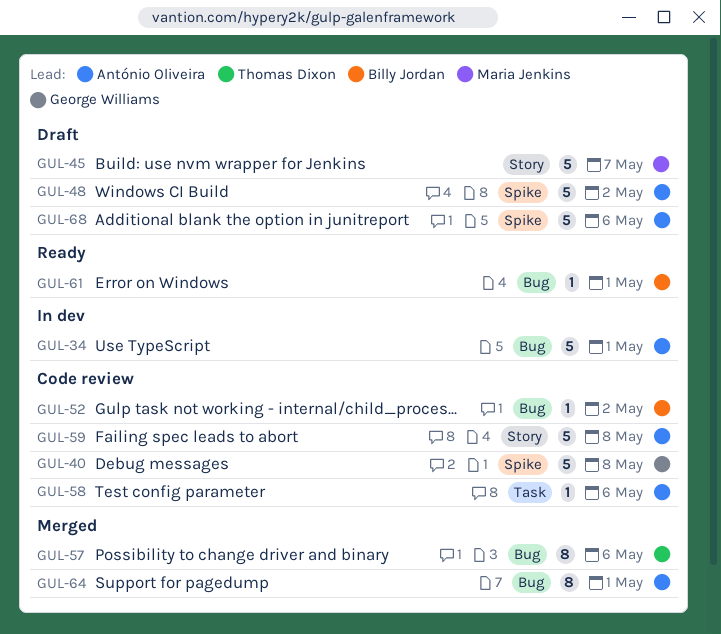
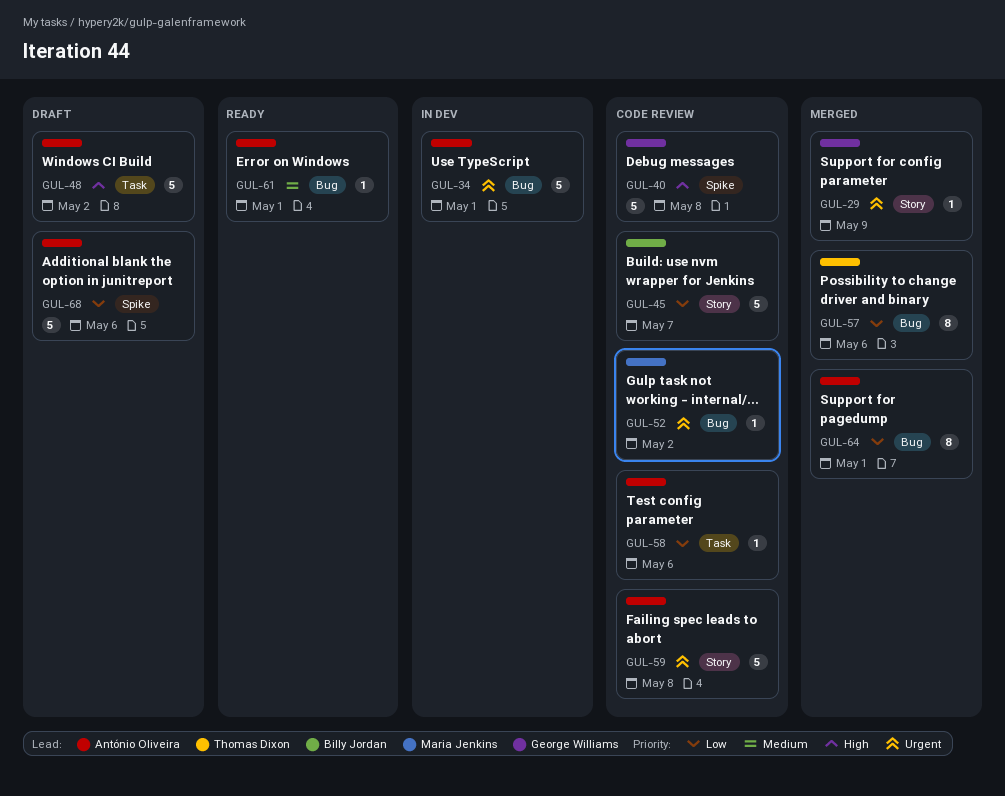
GUL-29: none -> present
GUL-45, status: Draft -> Code review
GUL-45, owner: Maria Jenkins -> Billy Jordan
GUL-48, label: Spike -> Task
GUL-52, owner: Billy Jordan -> Maria Jenkins
GUL-61, owner: Billy Jordan -> António Oliveira

